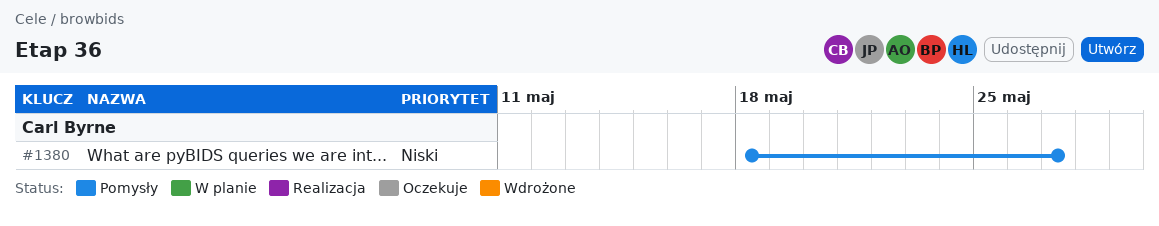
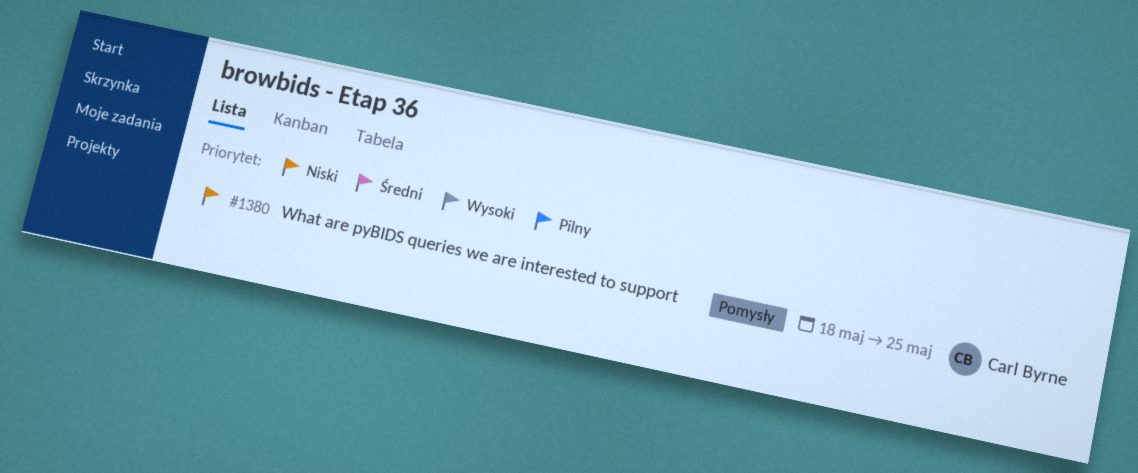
#1380, due: May 27 -> May 25

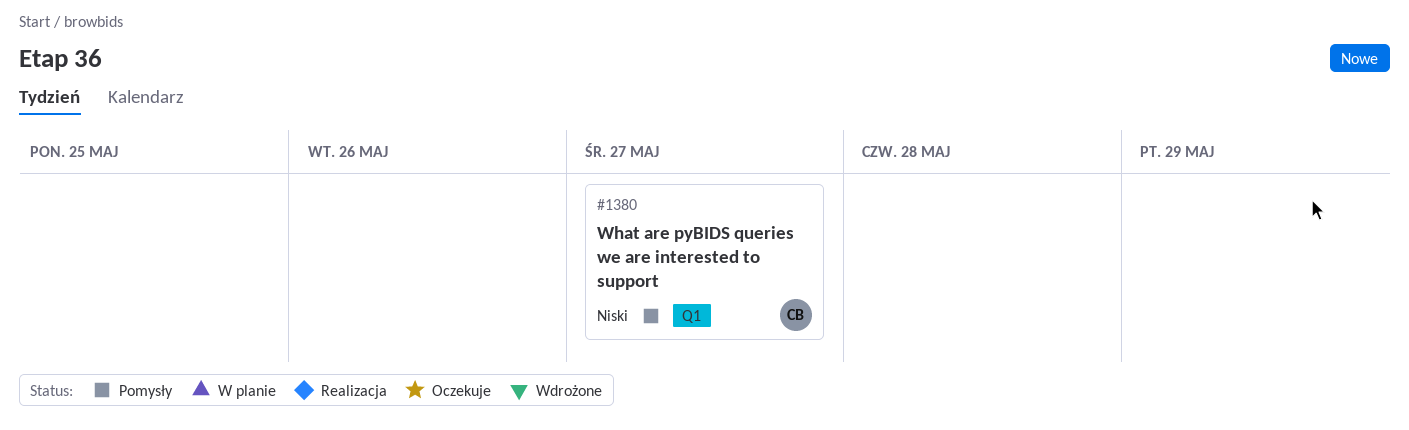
#1380, due: May 25 -> May 27

